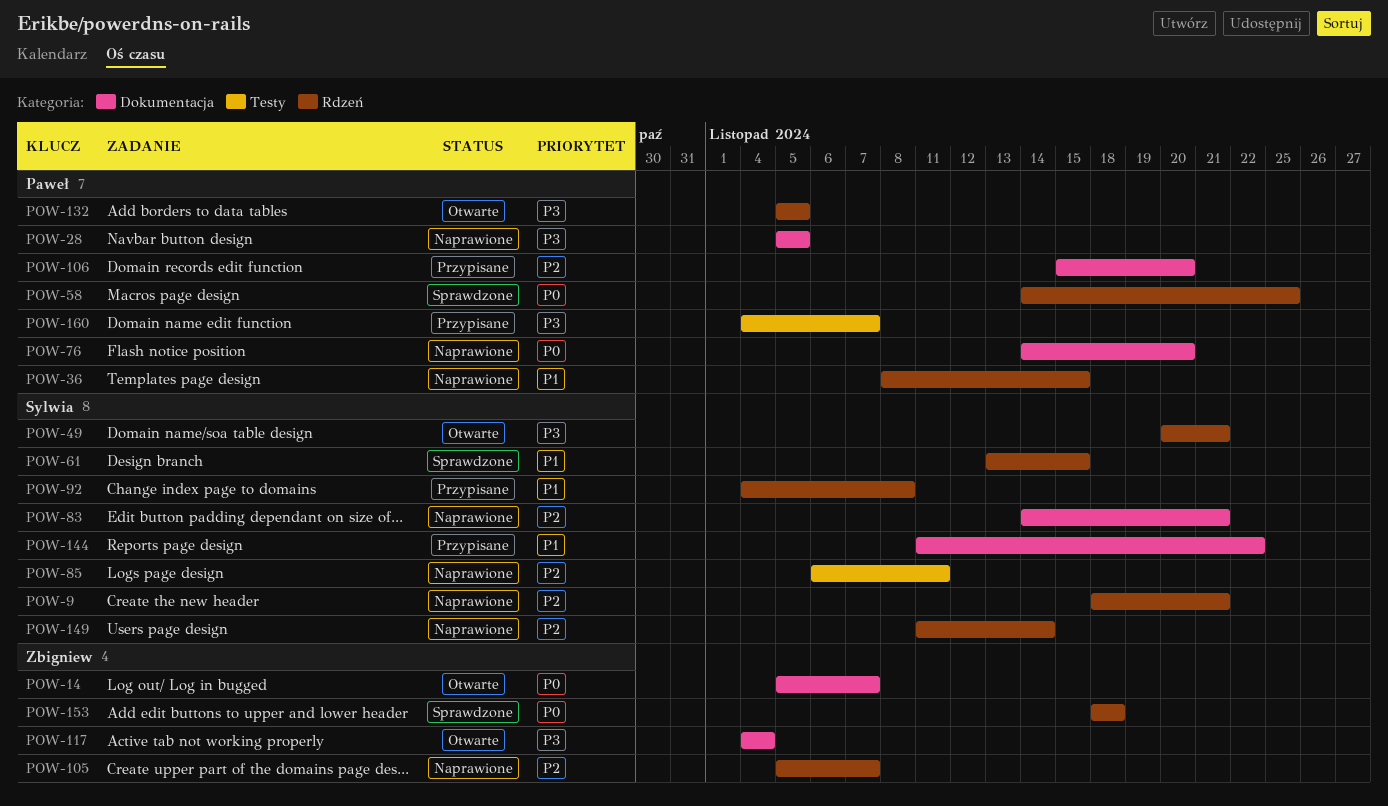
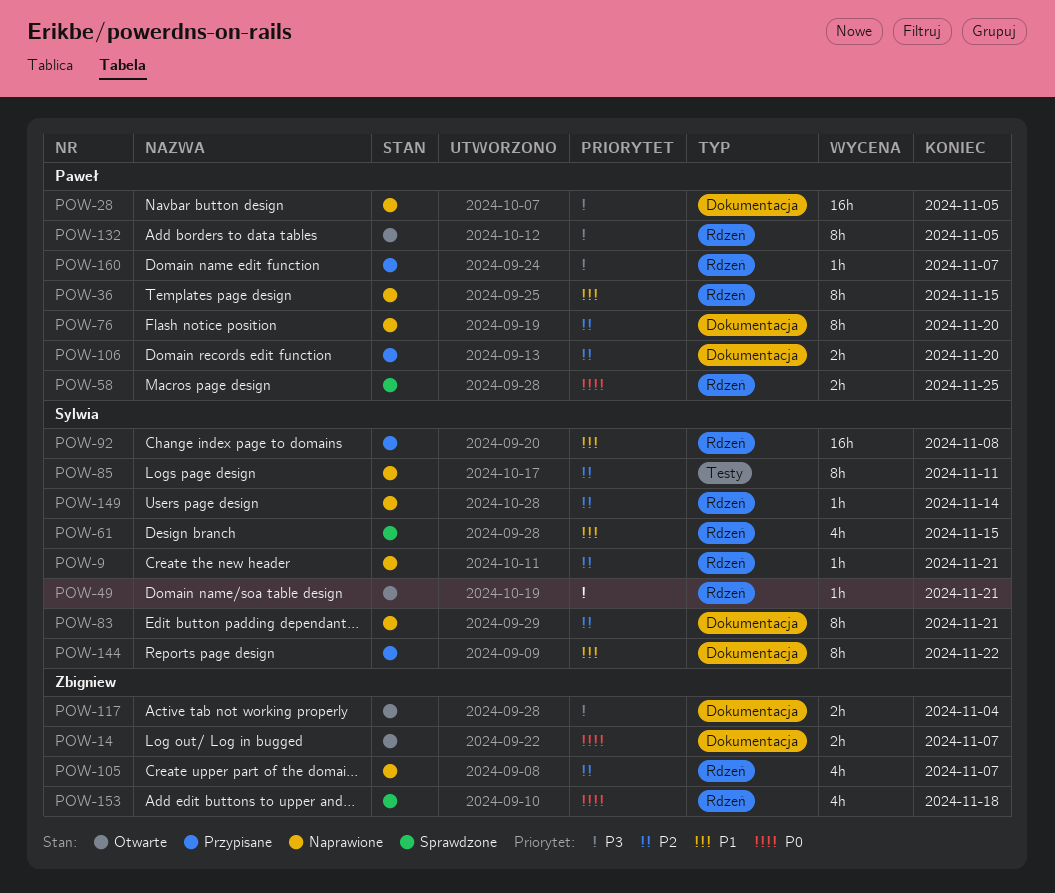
POW-76, priority: P0 -> P2
POW-160, label: Testy -> Rdzeń

